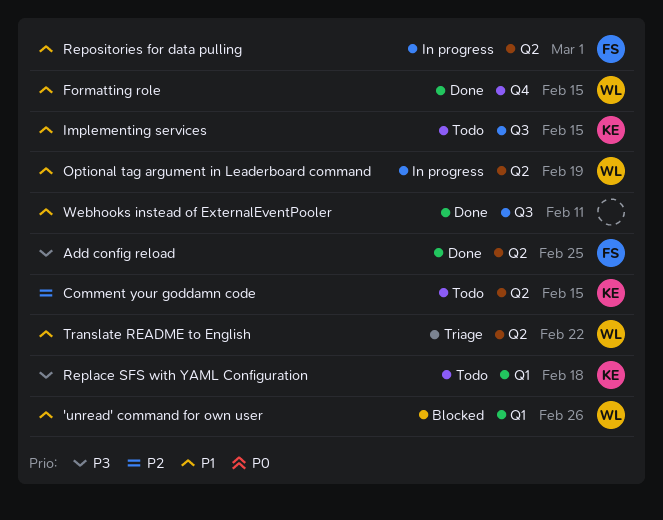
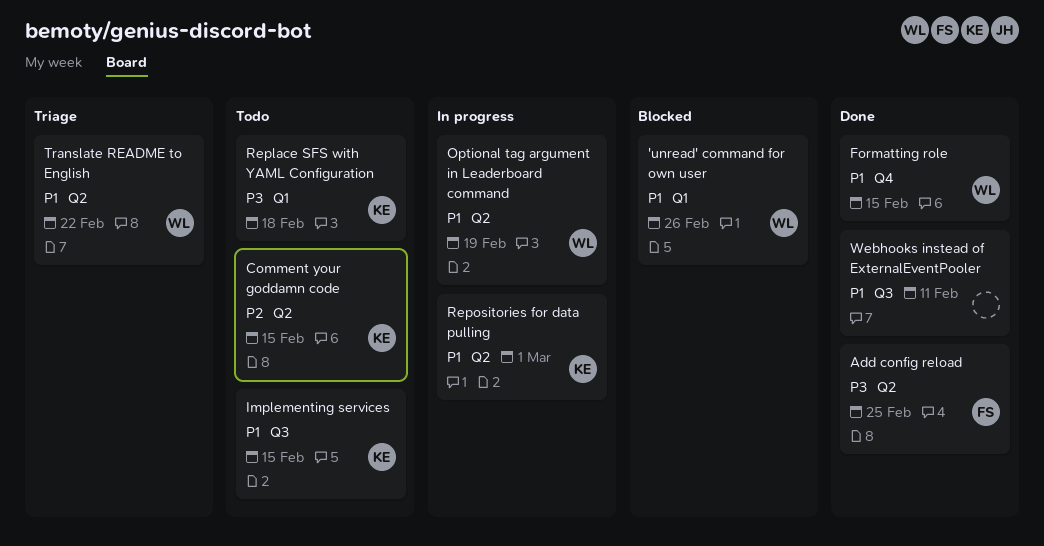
Repositories for data pulling, owner: FS -> KE

